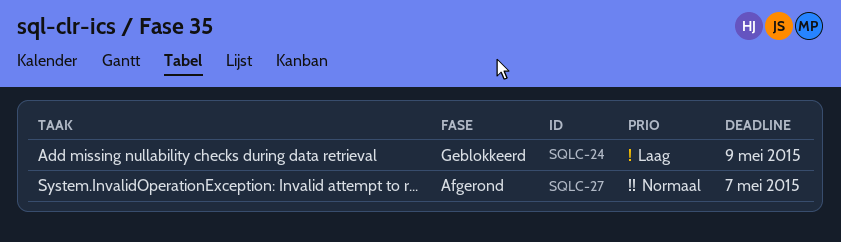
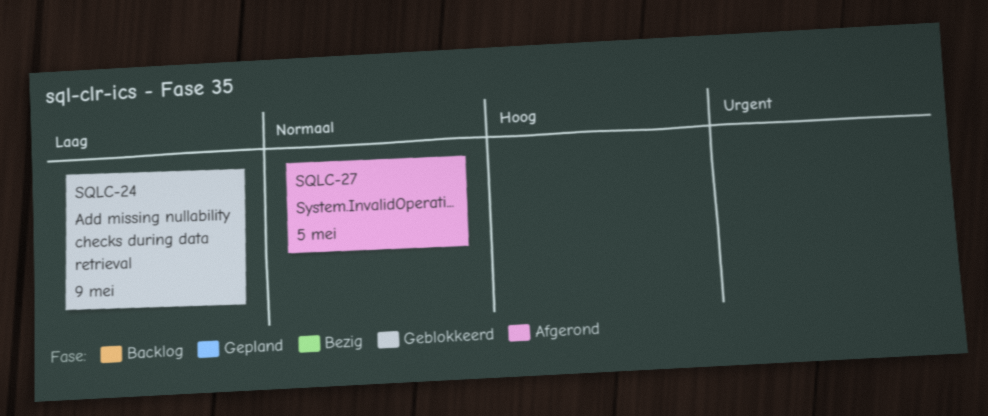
SQLC-27, due: May 7 -> May 5

